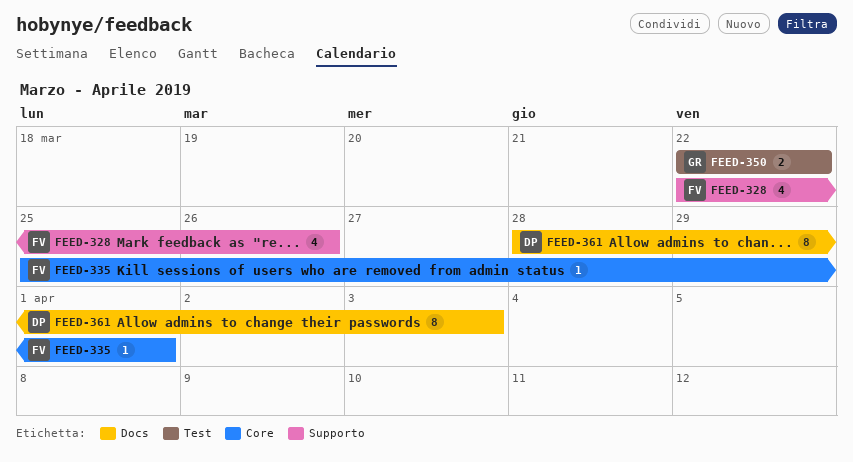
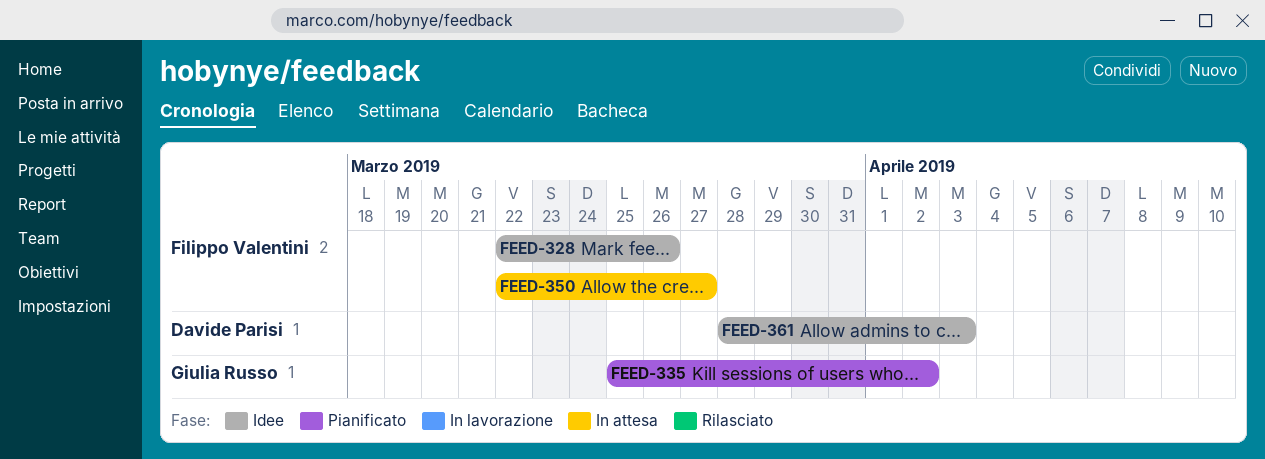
FEED-335, owner: Filippo Valentini -> Giulia Russo
FEED-335, due: Apr 1 -> Apr 2
FEED-350, owner: Giulia Russo -> Filippo Valentini
FEED-350, due: Mar 22 -> Mar 27

